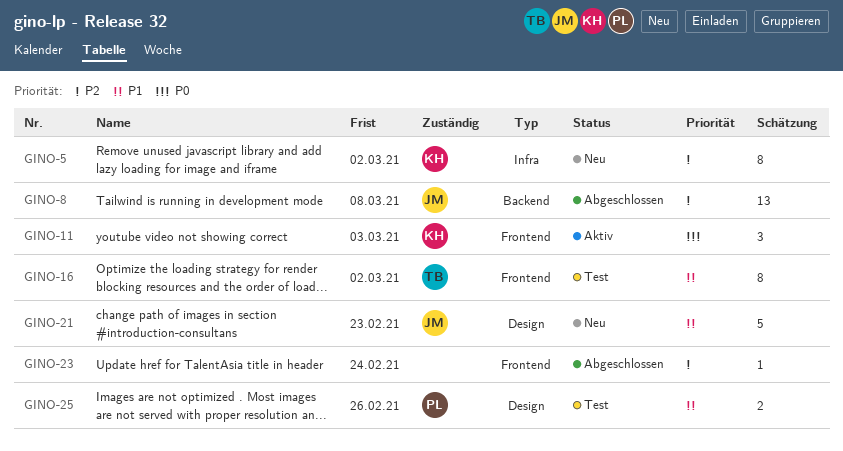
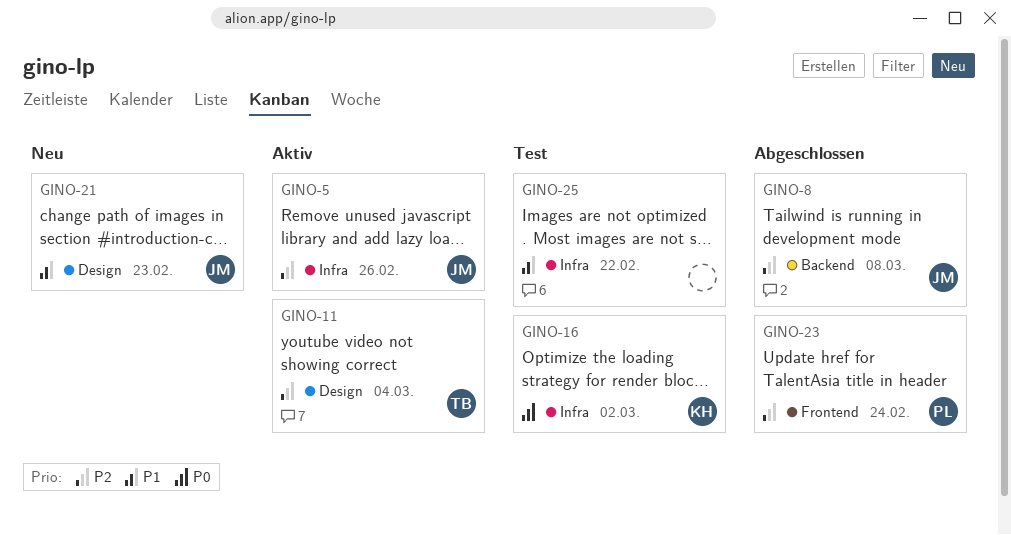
GINO-5, status: Neu -> Aktiv
GINO-5, owner: KH -> JM
GINO-5, due: Mar 2 -> Feb 26
GINO-11, owner: KH -> TB
GINO-11, priority: P0 -> P2
GINO-11, label: Frontend -> Design
GINO-11, due: Mar 3 -> Mar 4
GINO-16, owner: TB -> KH
GINO-16, priority: P1 -> P0
GINO-16, label: Frontend -> Infra
GINO-23, owner: none -> PL
GINO-25, owner: PL -> none
GINO-25, label: Design -> Infra
GINO-25, due: Feb 26 -> Feb 22

